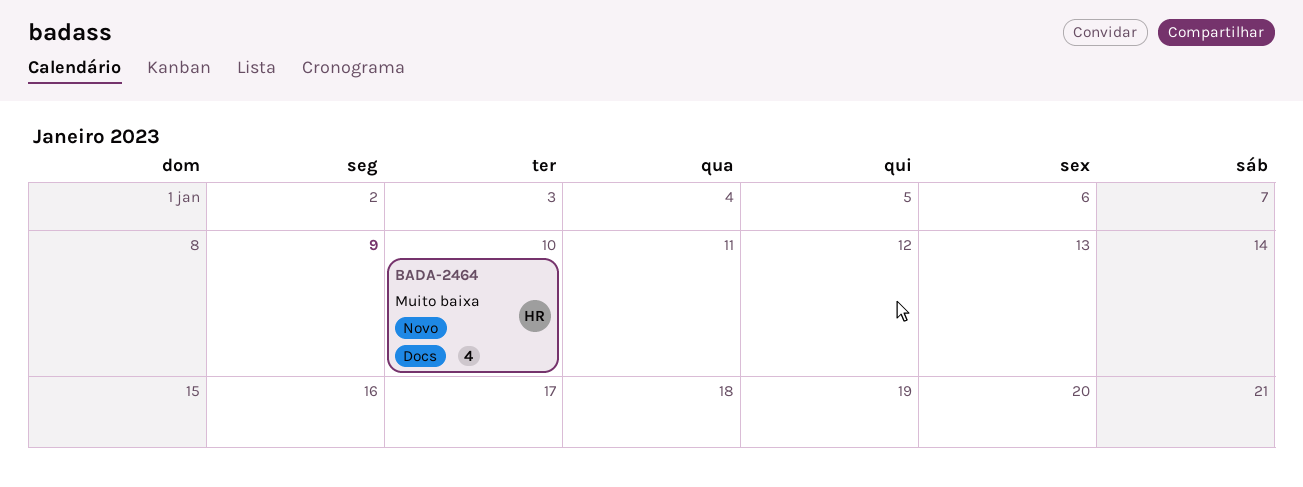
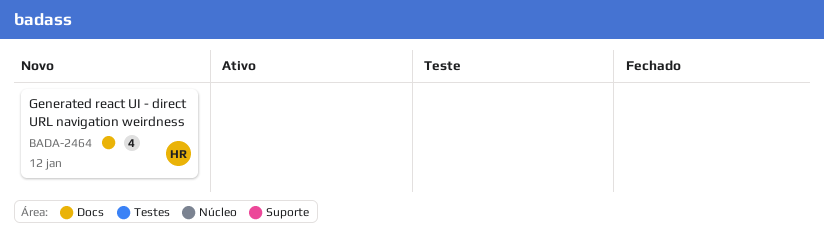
BADA-2464, due: Jan 10 -> Jan 12

